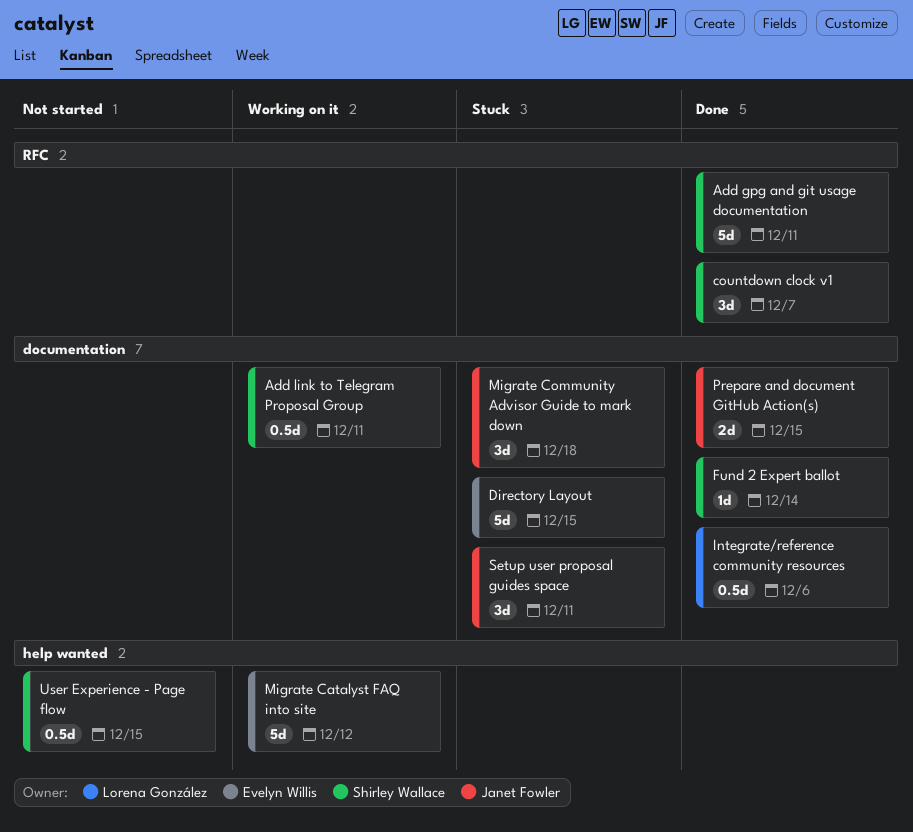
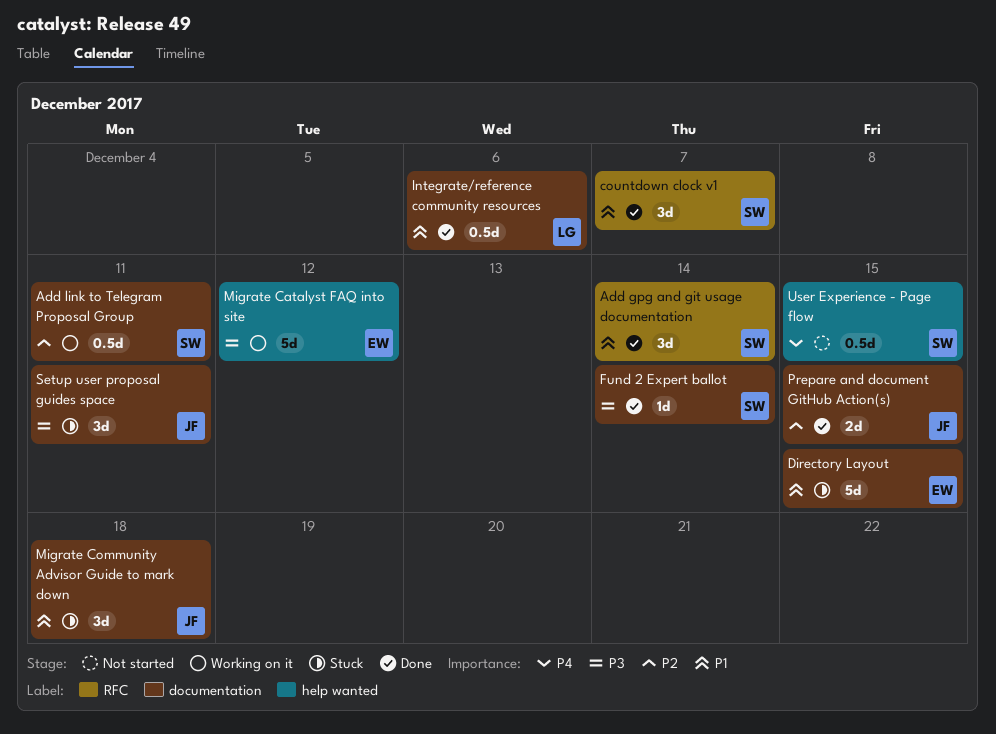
Add gpg and git usage documentation, estimate: 5d -> 3d
Add gpg and git usage documentation, due: Dec 11 -> Dec 14

